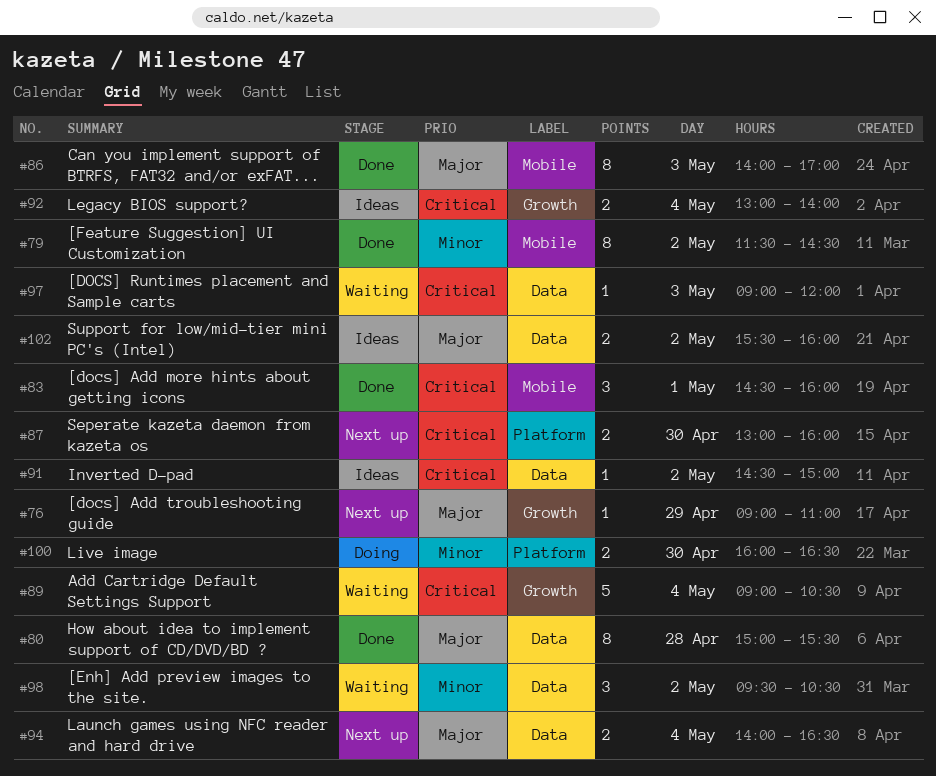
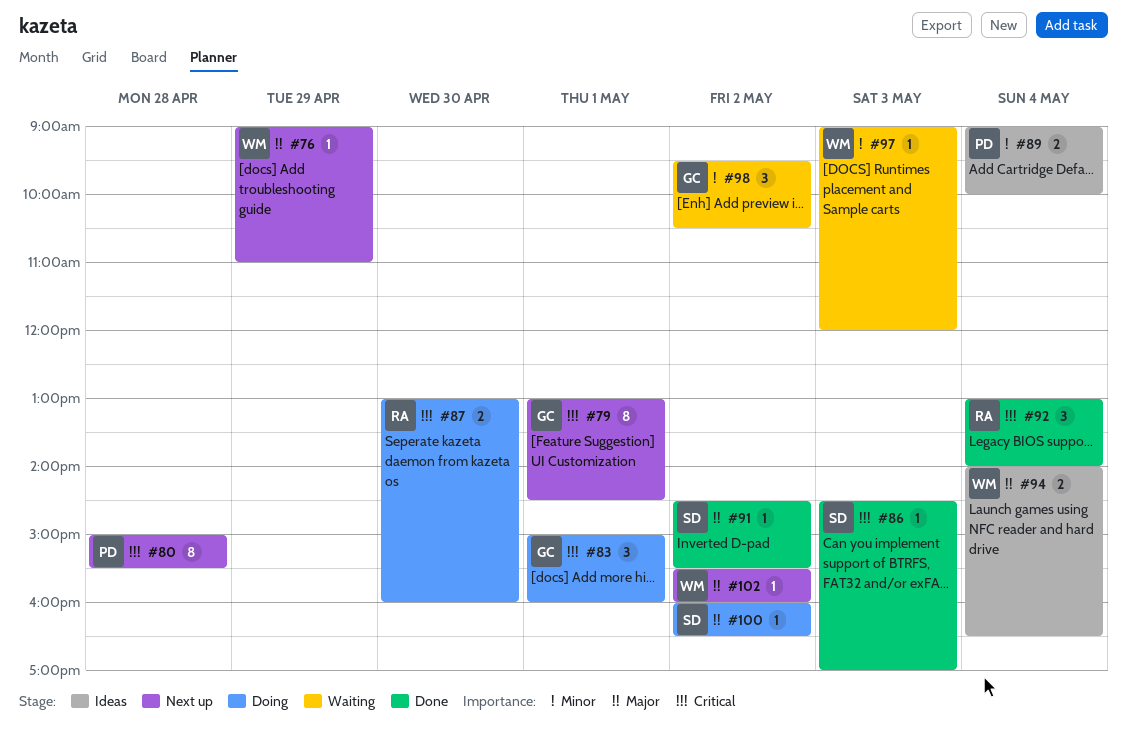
#79, status: Done -> Next up
#79, priority: Minor -> Critical
#79, day: May 2 -> May 1
#79, begins: 11:30 -> 13:00
#80, status: Done -> Next up
#80, priority: Major -> Critical
#83, status: Done -> Doing
#83, begins: 14:30 -> 15:00
#86, priority: Major -> Critical
#86, estimate: 8 -> 1
#86, begins: 14:00 -> 14:30
#87, status: Next up -> Doing
#89, status: Waiting -> Ideas
#89, priority: Critical -> Minor
#89, estimate: 5 -> 2
#89, ends: 10:30 -> 10:00
#91, status: Ideas -> Done
#91, priority: Critical -> Major
#91, ends: 15:00 -> 15:30
#92, status: Ideas -> Done
#92, estimate: 2 -> 3
#94, status: Next up -> Ideas
#97, priority: Critical -> Minor
#100, priority: Minor -> Major
#100, estimate: 2 -> 1
#100, day: Apr 30 -> May 2
#102, status: Ideas -> Next up
#102, estimate: 2 -> 1

